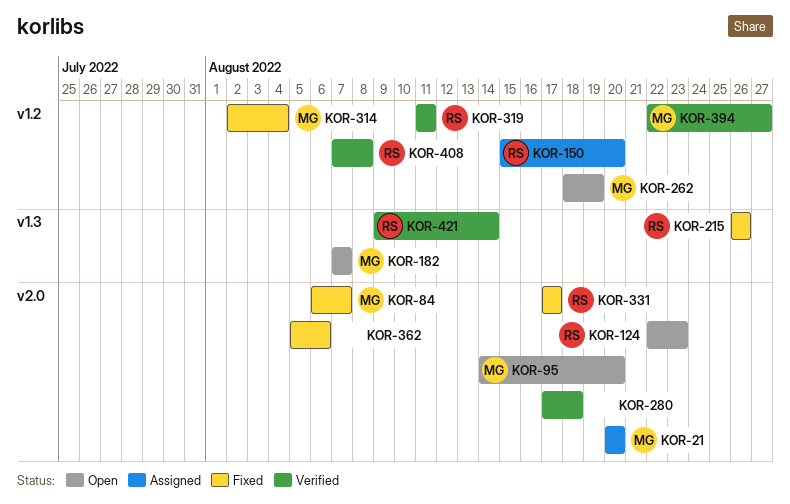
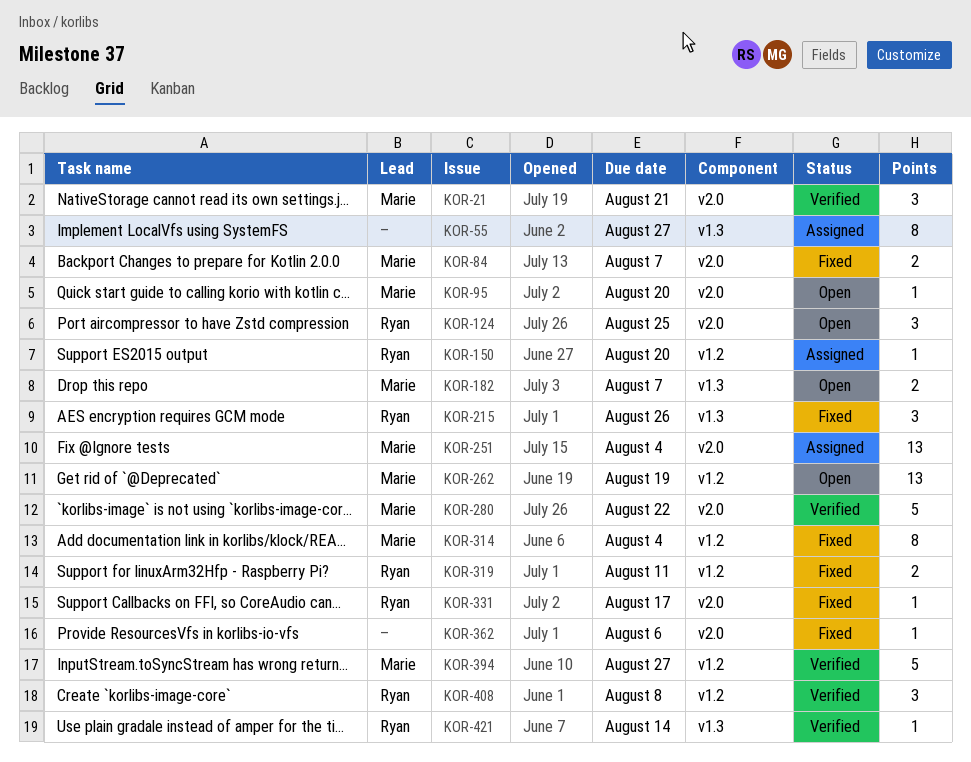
KOR-21, status: Assigned -> Verified
KOR-21, due: Aug 20 -> Aug 21
KOR-55: none -> present
KOR-124, due: Aug 23 -> Aug 25
KOR-251: none -> present
KOR-280, owner: none -> Marie
KOR-280, due: Aug 18 -> Aug 22
KOR-319, status: Verified -> Fixed

